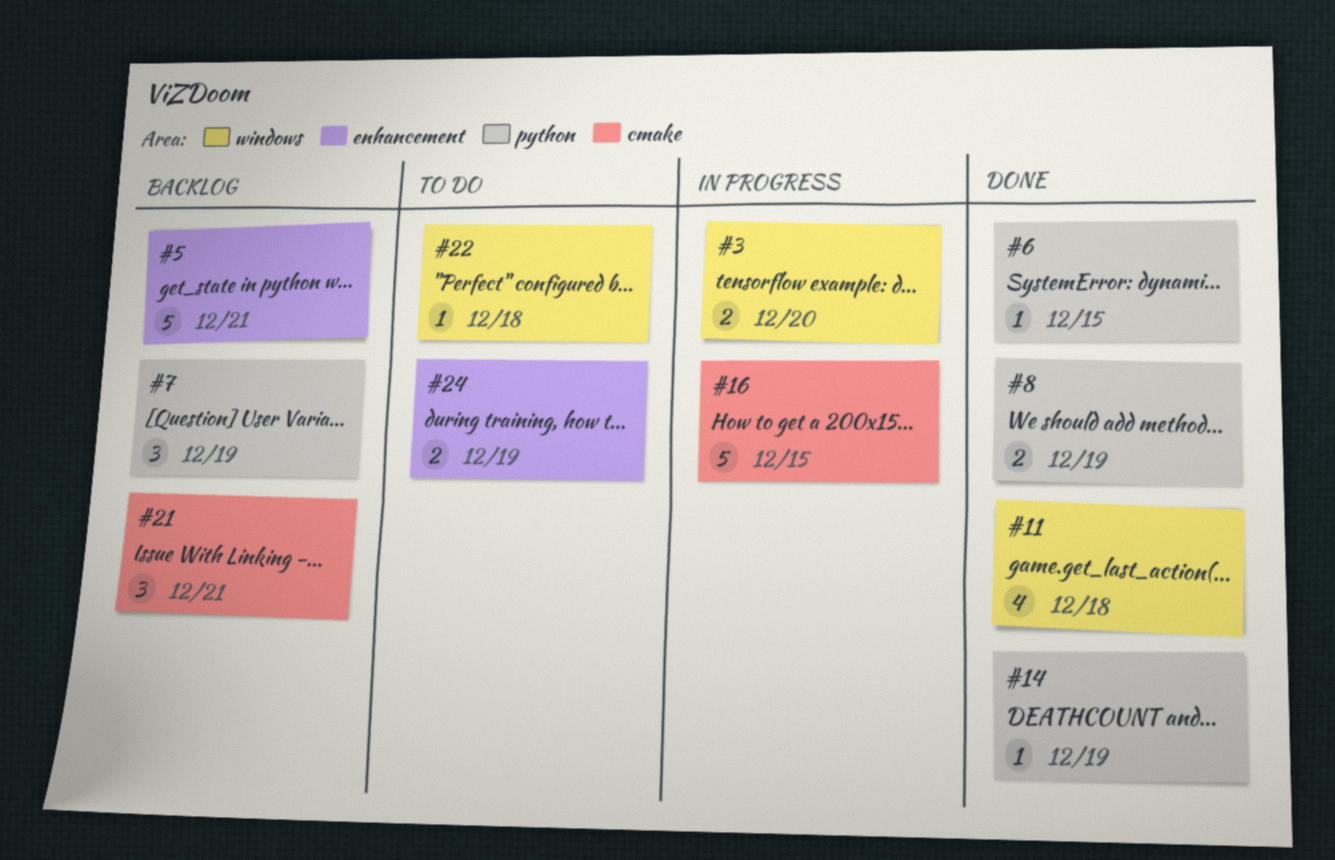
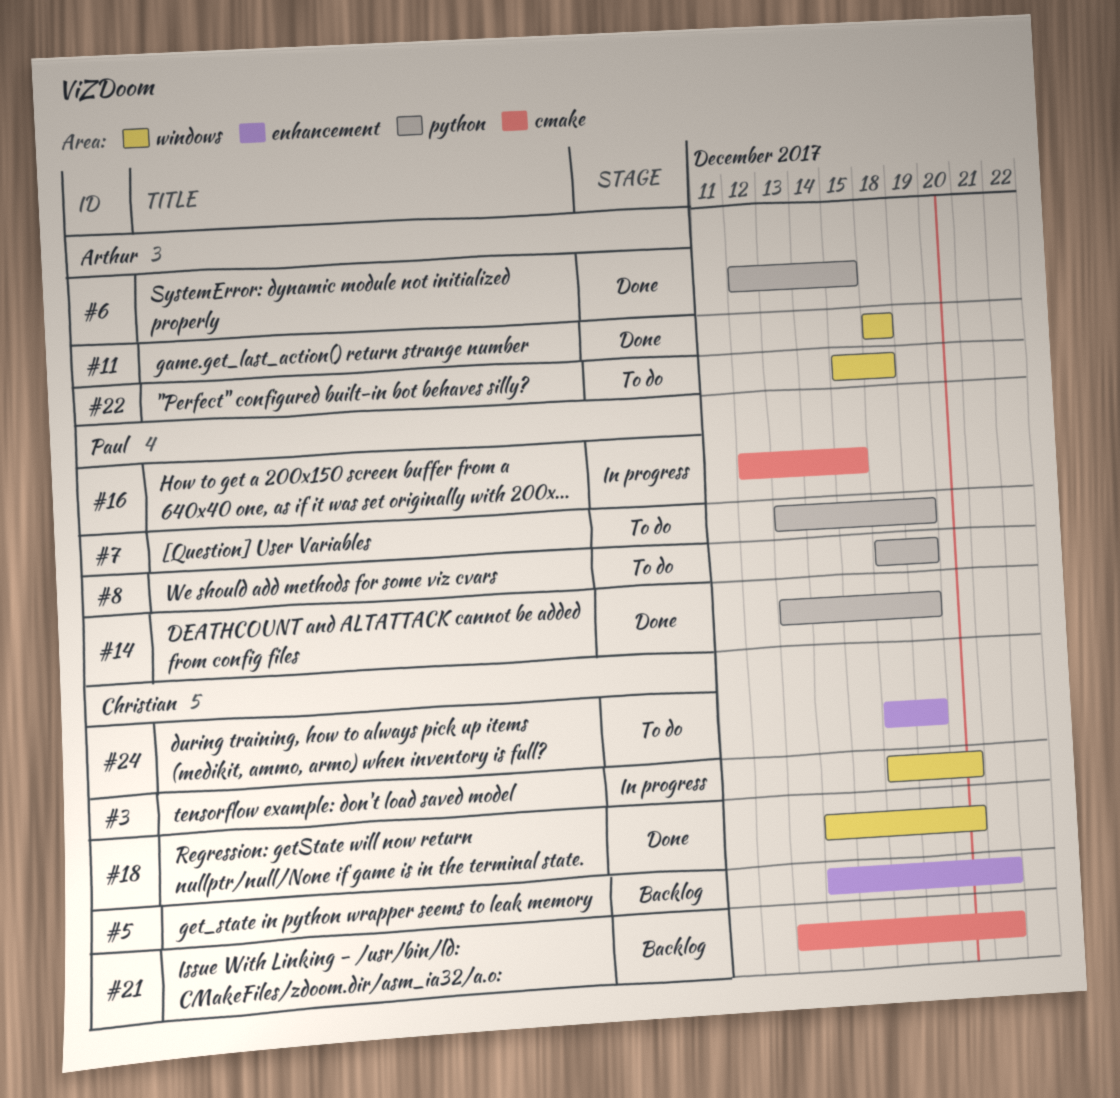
#7, status: Backlog -> To do
#8, status: Done -> To do
#18: none -> present

